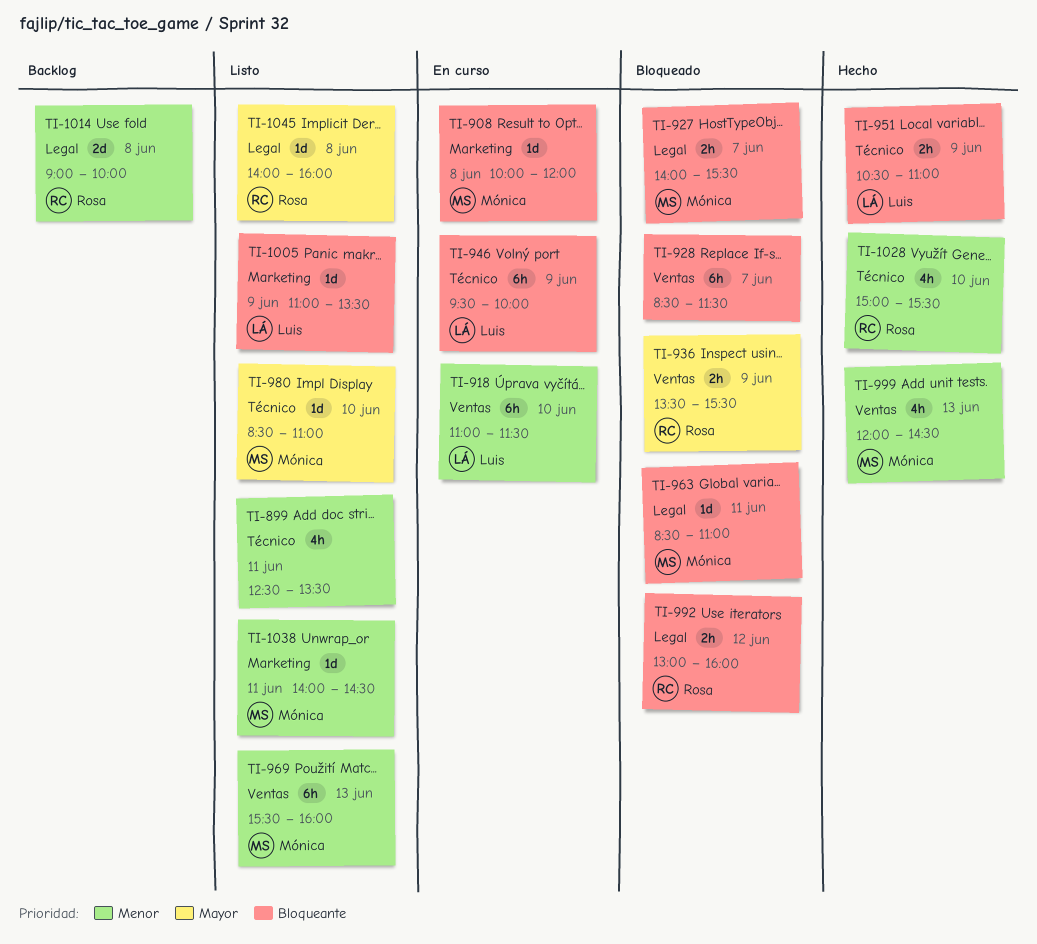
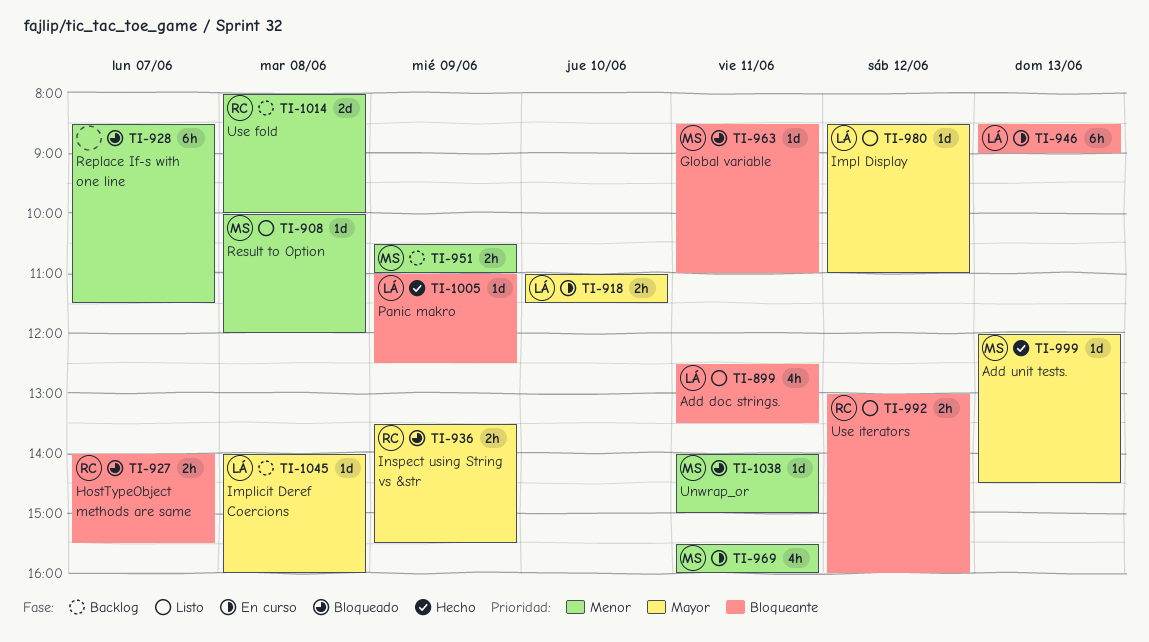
TI-899, owner: none -> Luis
TI-899, priority: Menor -> Bloqueante
TI-908, status: En curso -> Listo
TI-908, priority: Bloqueante -> Menor
TI-918, priority: Menor -> Mayor
TI-918, estimate: 6h -> 2h
TI-927, owner: Mónica -> Rosa
TI-928, priority: Bloqueante -> Menor
TI-946, day: Jun 9 -> Jun 13
TI-946, begins: 09:30 -> 08:30
TI-946, ends: 10:00 -> 09:00
TI-951, status: Hecho -> Backlog
TI-951, owner: Luis -> Mónica
TI-951, priority: Bloqueante -> Menor
TI-969, status: Listo -> En curso
TI-969, estimate: 6h -> 4h
TI-969, day: Jun 13 -> Jun 11
TI-980, owner: Mónica -> Luis
TI-980, day: Jun 10 -> Jun 12
TI-992, status: Bloqueado -> Listo
TI-999, priority: Menor -> Mayor
TI-999, estimate: 4h -> 1d
TI-1005, status: Listo -> Hecho
TI-1005, ends: 13:30 -> 12:30
TI-1014, begins: 09:00 -> 08:00
TI-1028: present -> none
TI-1038, status: Listo -> Bloqueado
TI-1038, ends: 14:30 -> 15:00
TI-1045, status: Listo -> Backlog
TI-1045, owner: Rosa -> Luis

